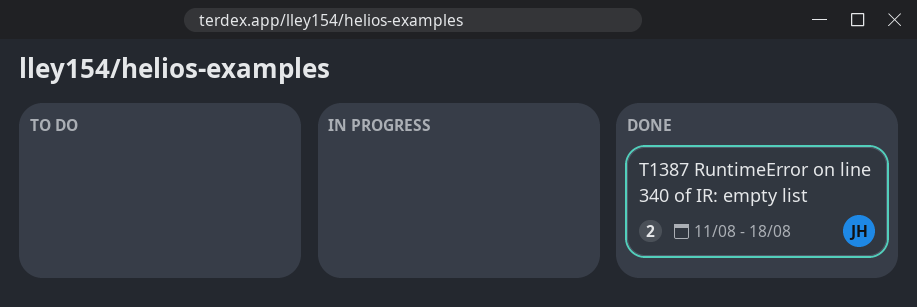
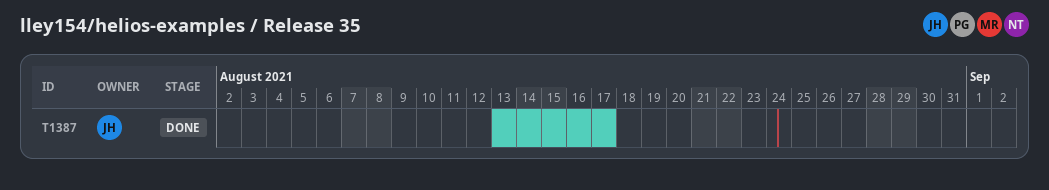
T1387, start: Aug 11 -> Aug 13
T1387, due: Aug 18 -> Aug 17

